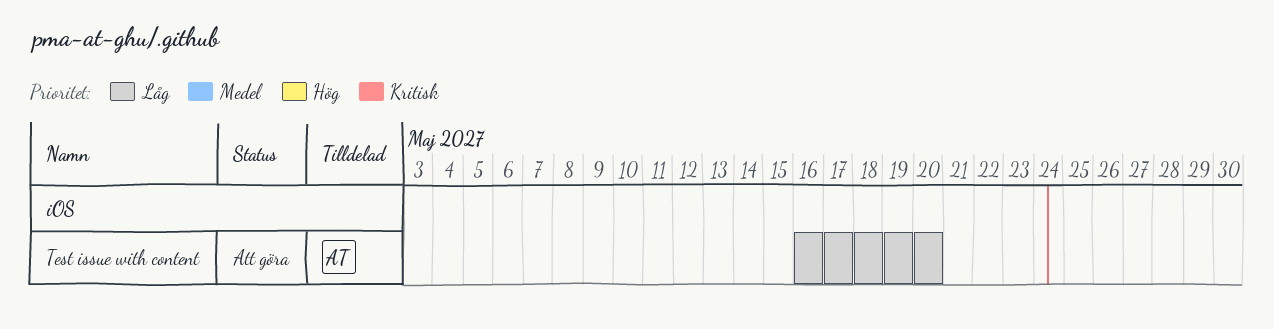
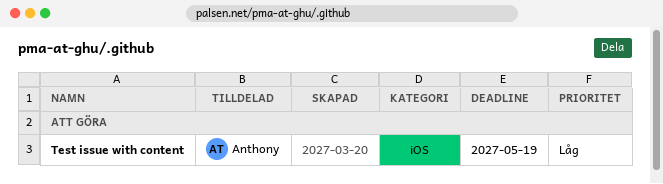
Test issue with content, due: May 20 -> May 19

